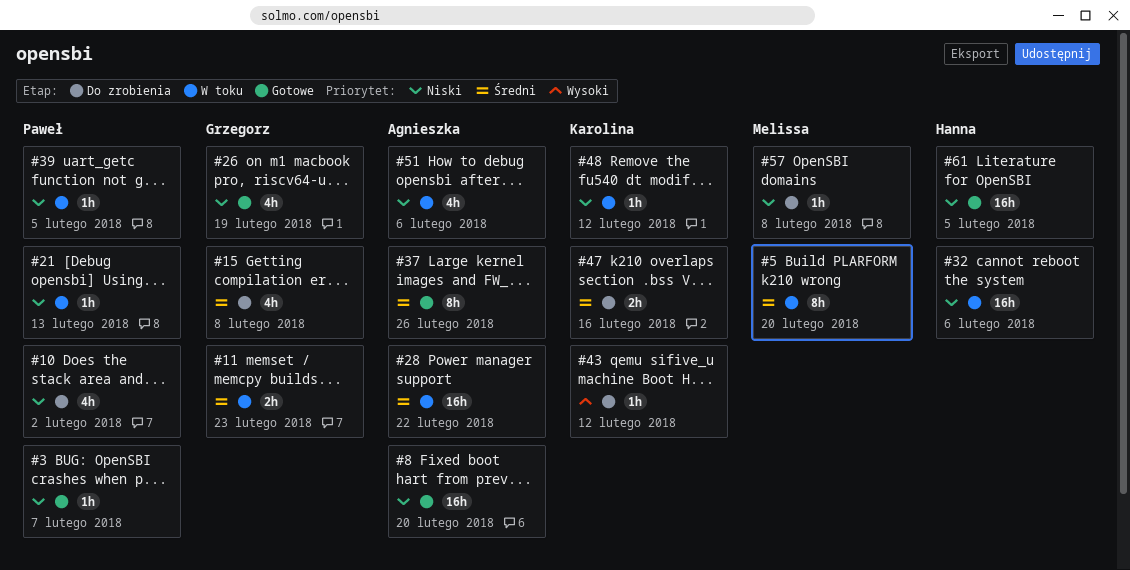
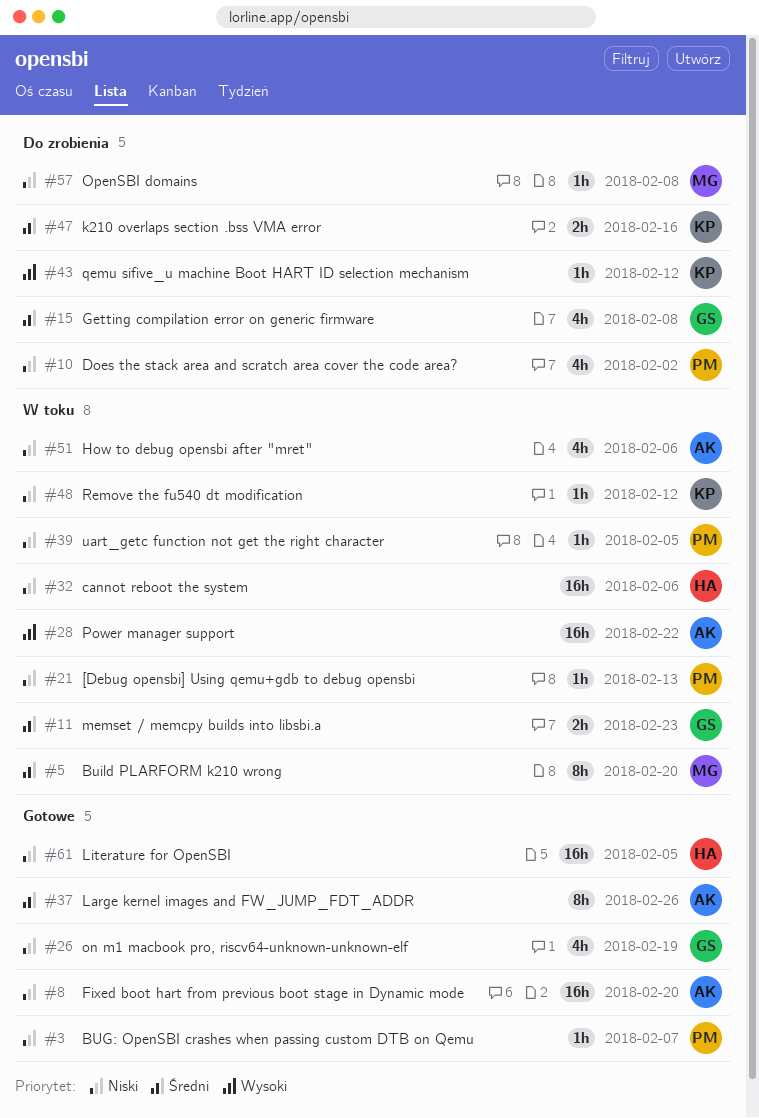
#28, priority: Średni -> Wysoki

